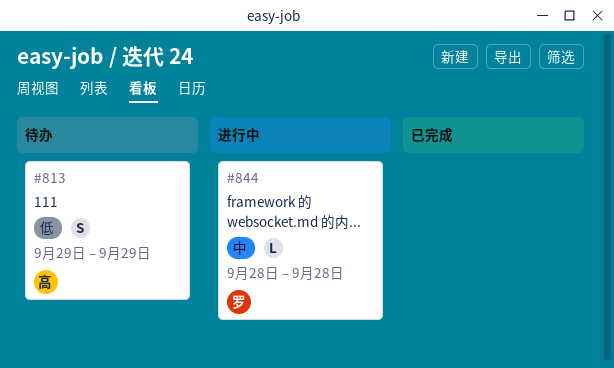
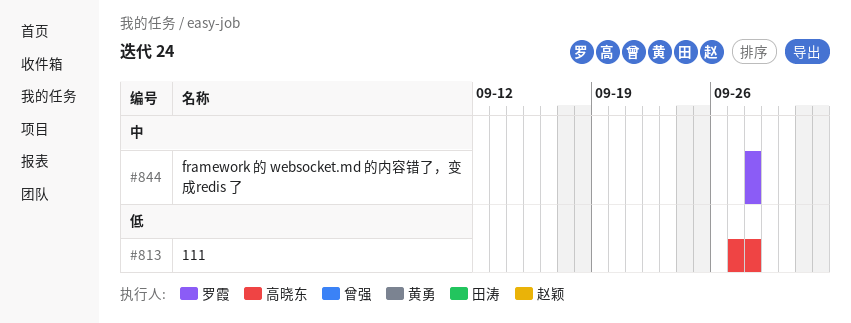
#813, start: Sep 29 -> Sep 27
#813, due: Sep 29 -> Sep 28

